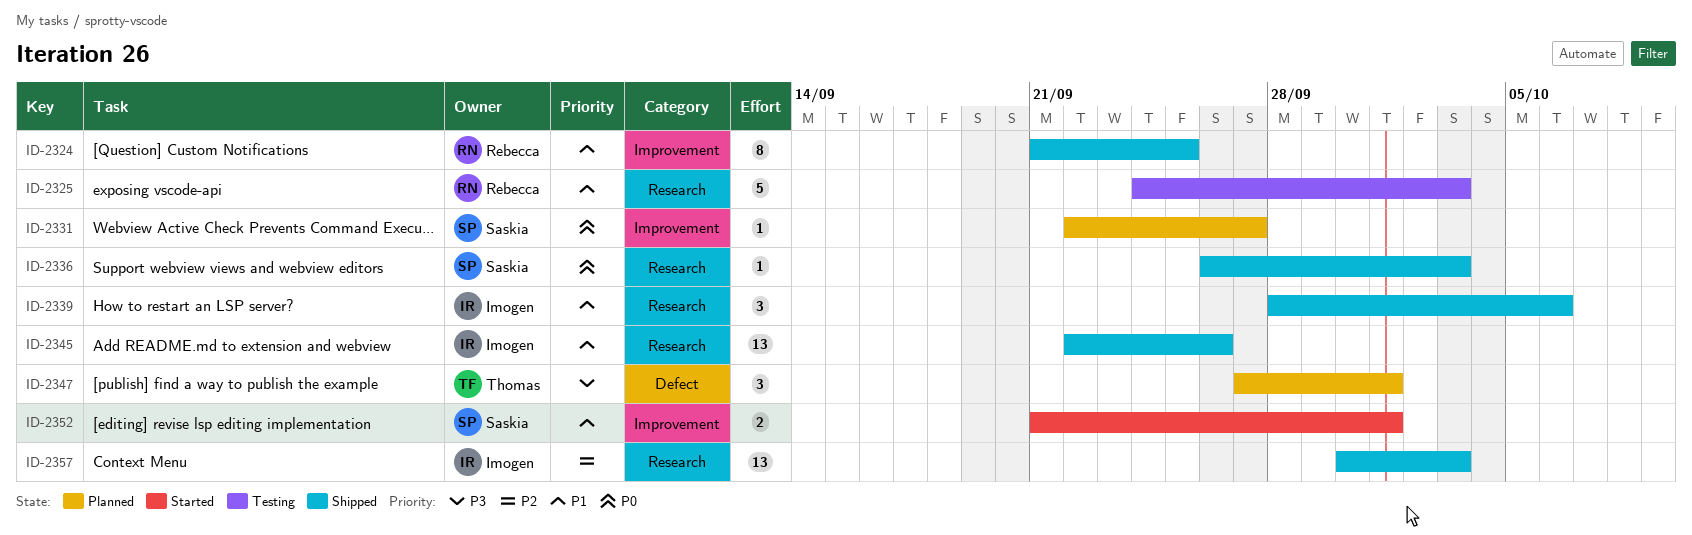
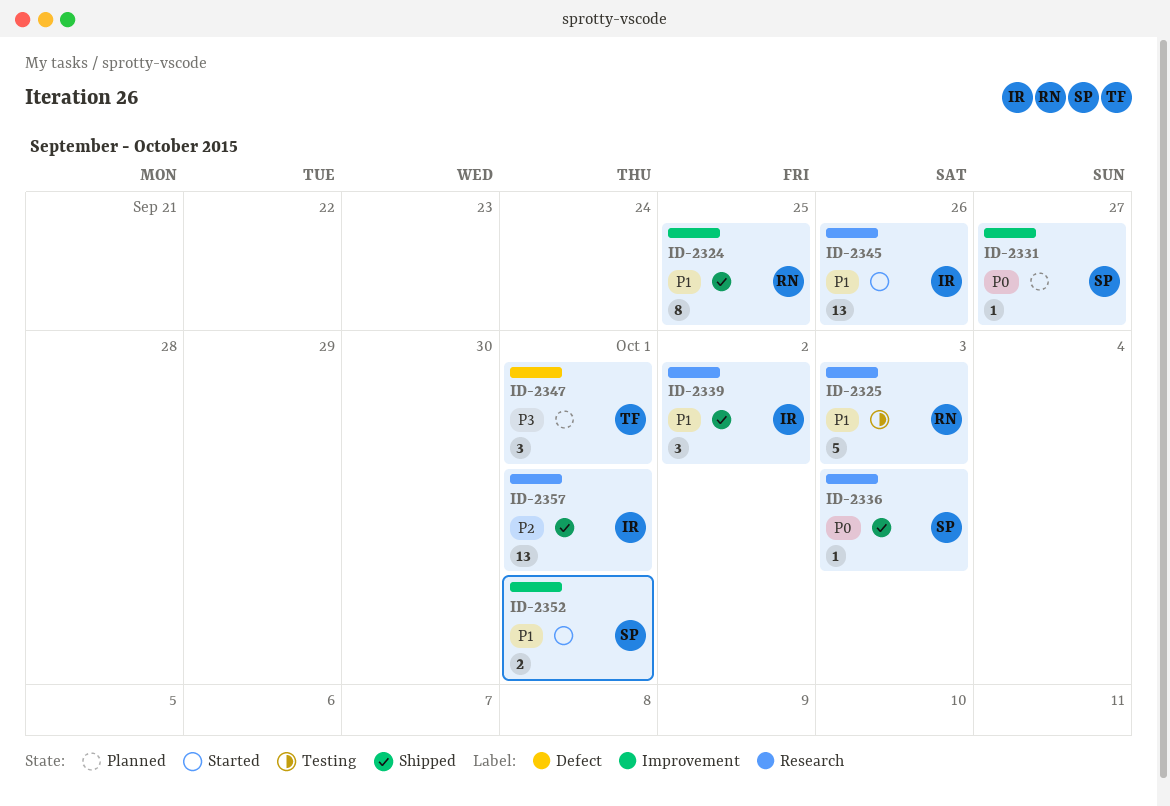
ID-2339, due: Oct 6 -> Oct 2
ID-2345, status: Shipped -> Started
ID-2357, due: Oct 3 -> Oct 1

